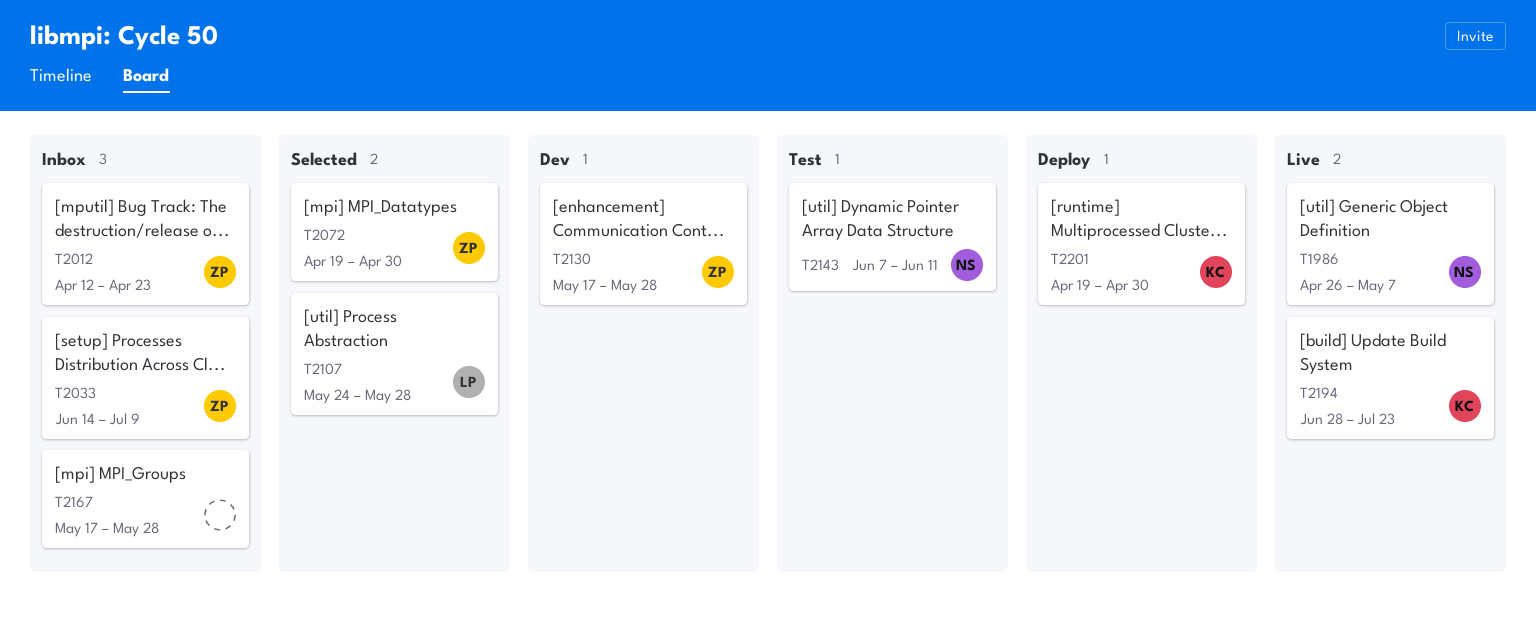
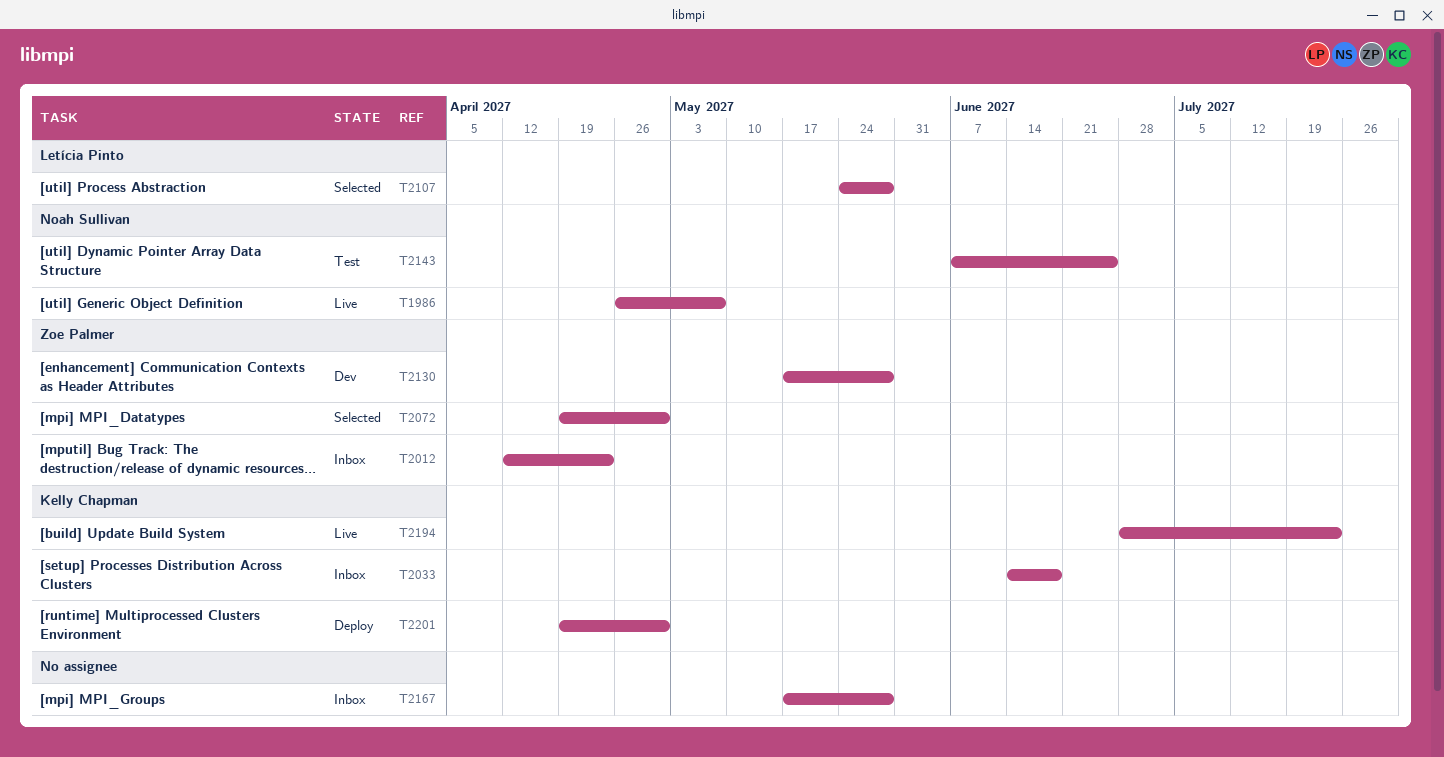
T2033, owner: Zoe Palmer -> Kelly Chapman
T2033, due: Jul 9 -> Jun 18
T2143, due: Jun 11 -> Jun 25

